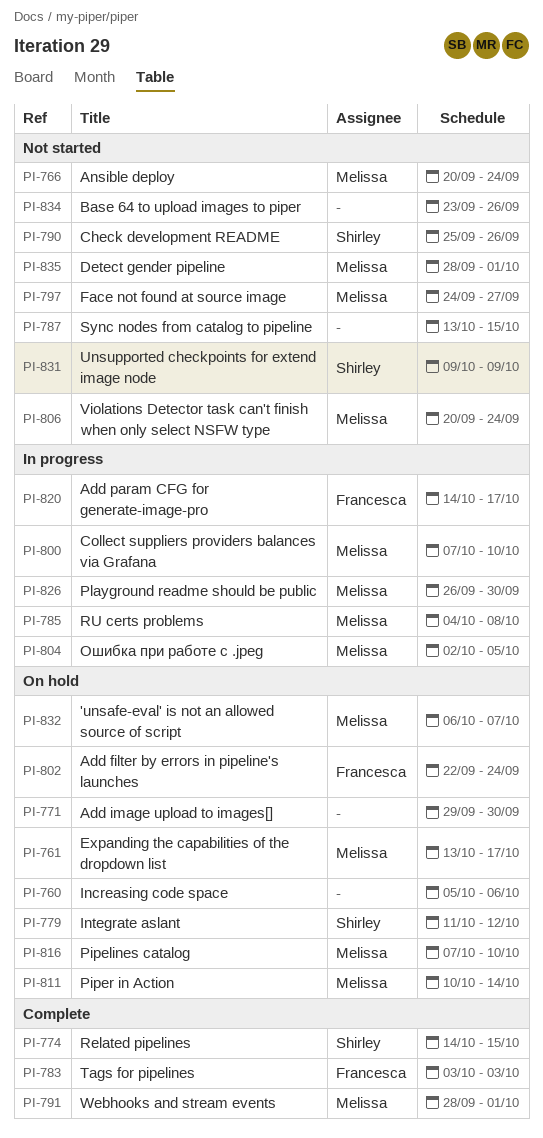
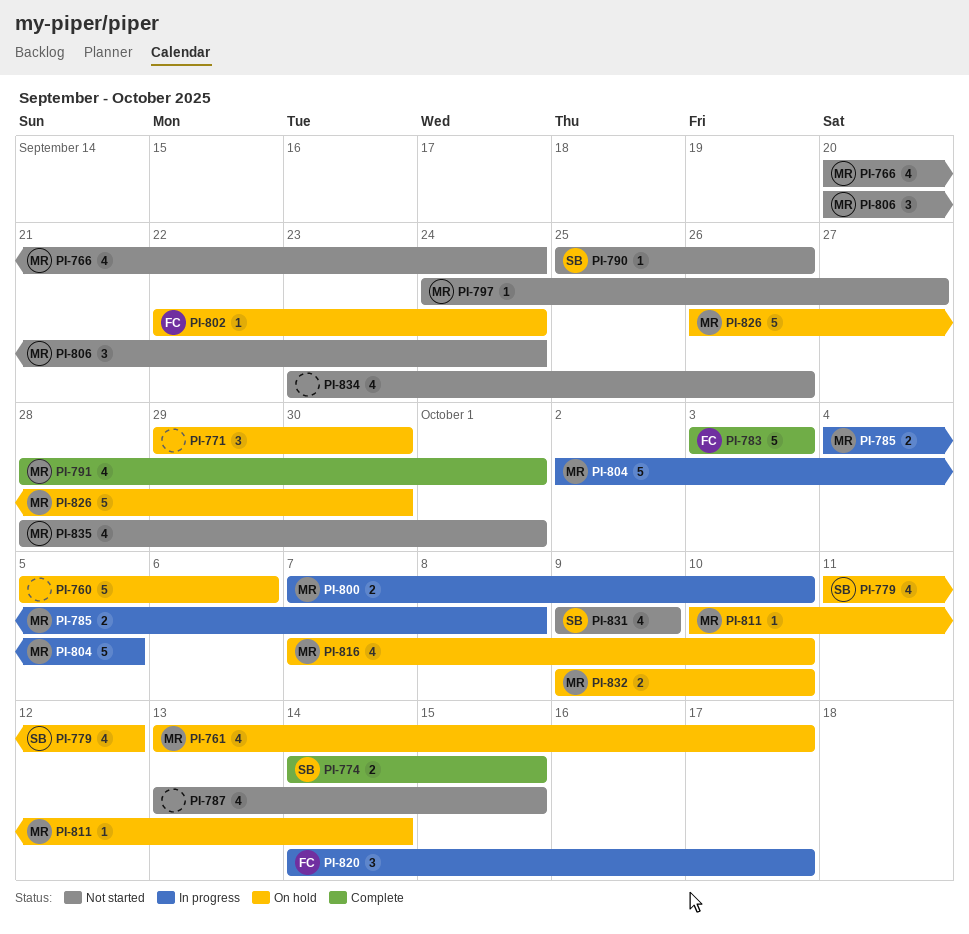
PI-826, status: In progress -> On hold
PI-832, start: Oct 6 -> Oct 9
PI-832, due: Oct 7 -> Oct 10

